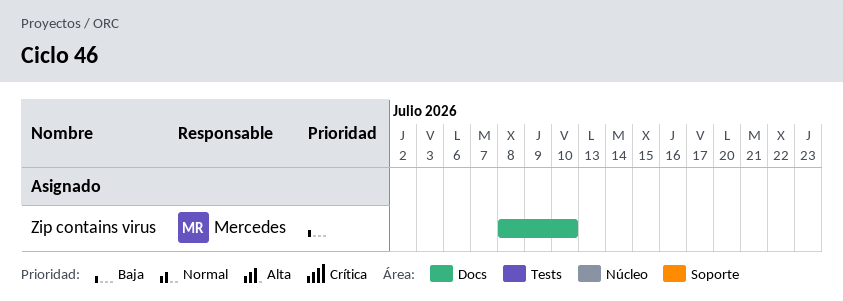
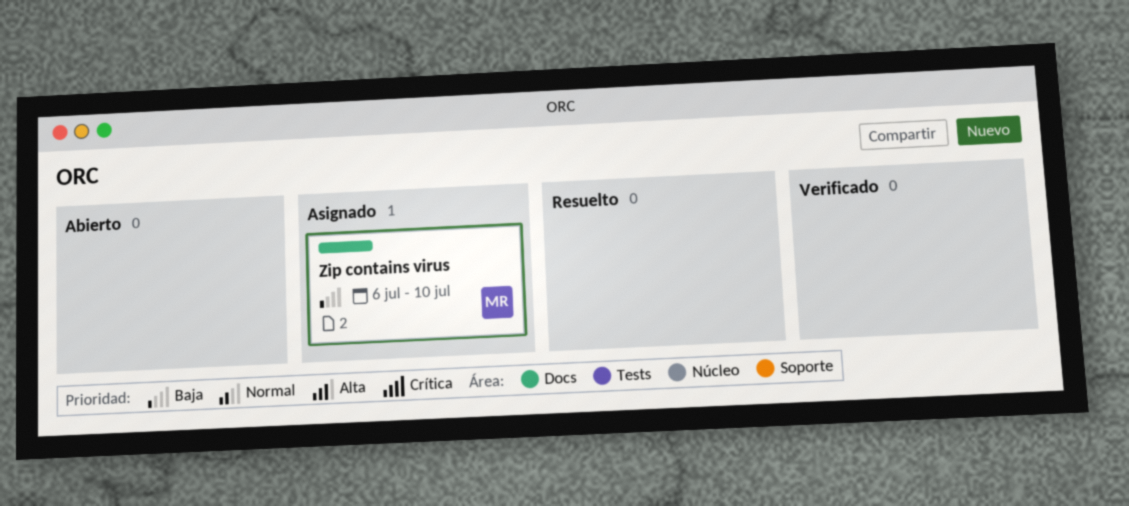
Zip contains virus, start: Jul 8 -> Jul 6

